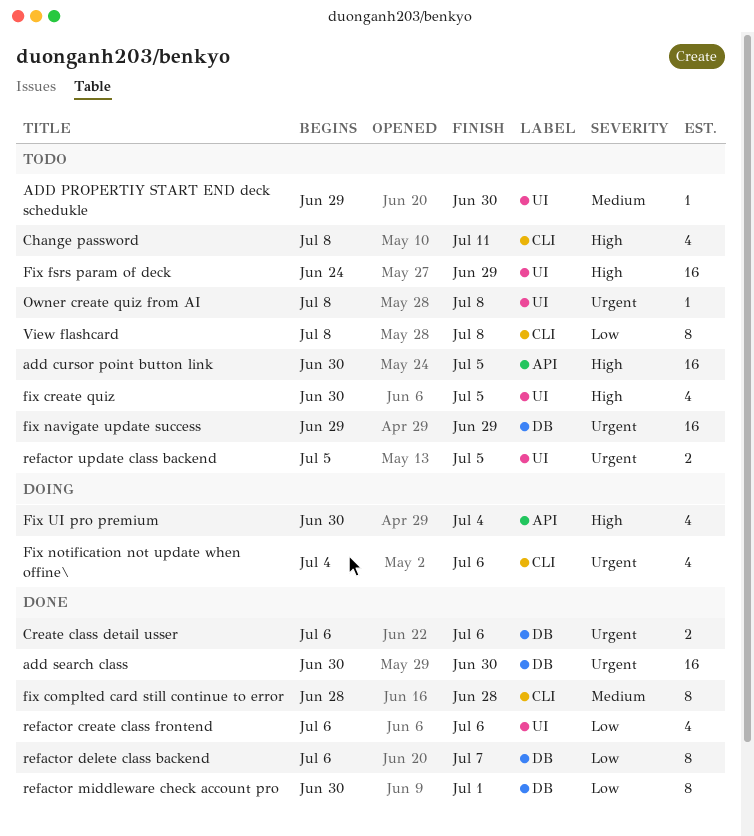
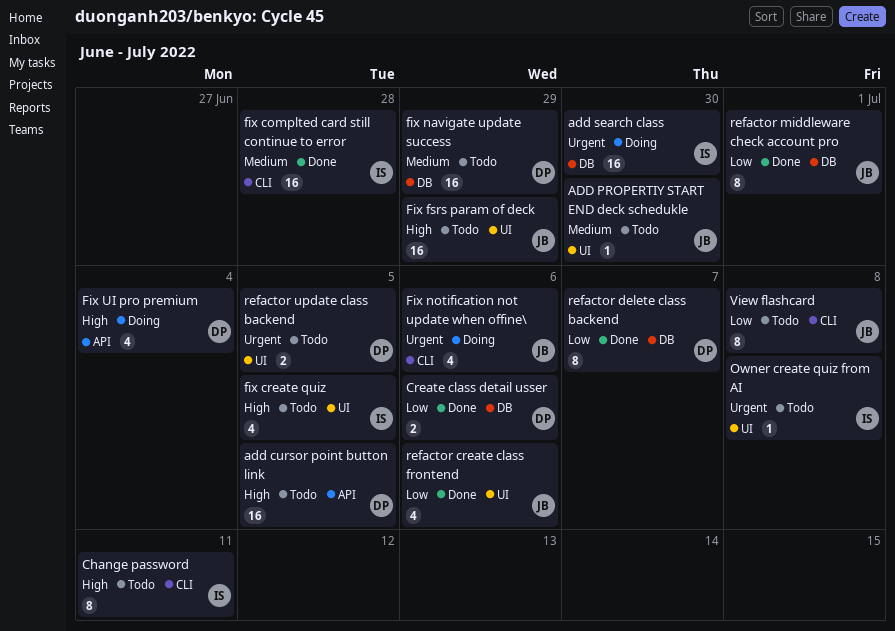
add search class, status: Done -> Doing
Change password, estimate: 4 -> 8
Create class detail usser, priority: Urgent -> Low
fix complted card still continue to error, estimate: 8 -> 16
fix navigate update success, priority: Urgent -> Medium

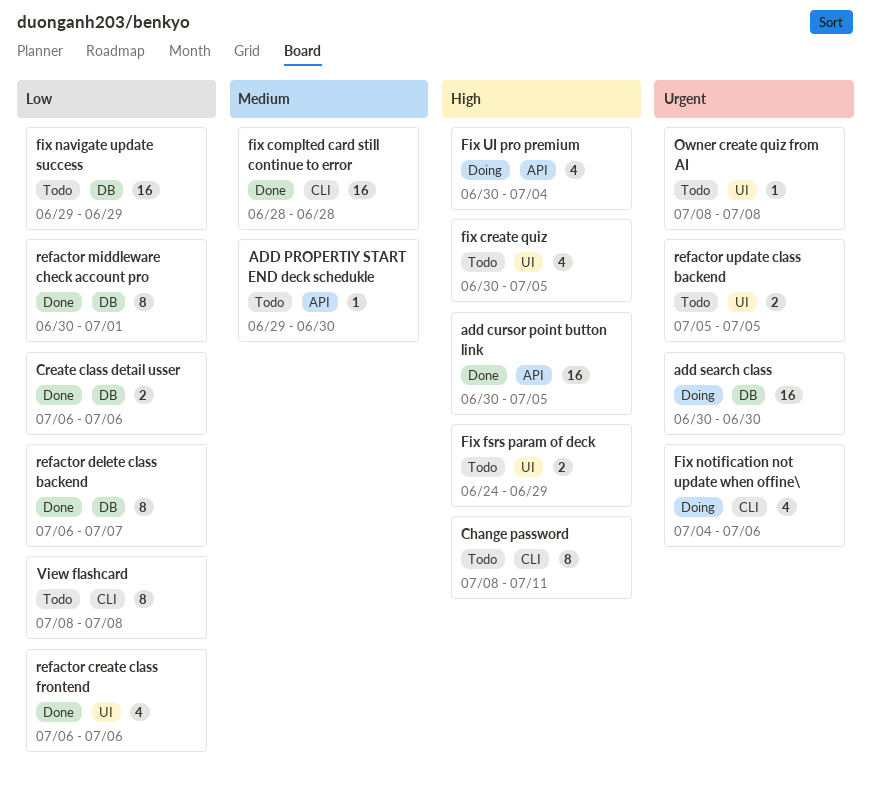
add cursor point button link, status: Todo -> Done
ADD PROPERTIY START END deck schedukle, label: UI -> API
Fix fsrs param of deck, estimate: 16 -> 2
fix navigate update success, priority: Medium -> Low

